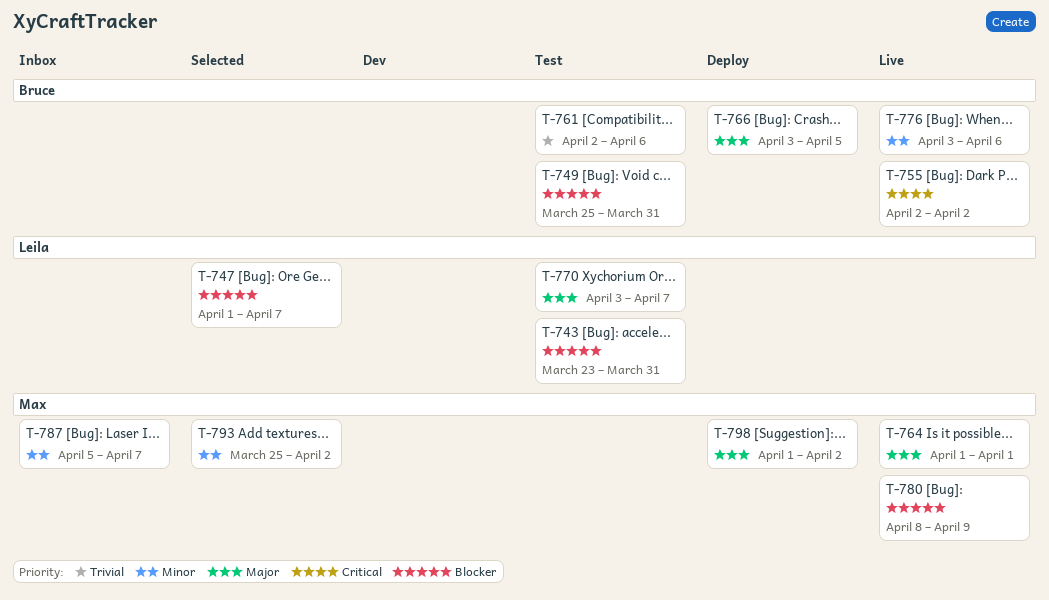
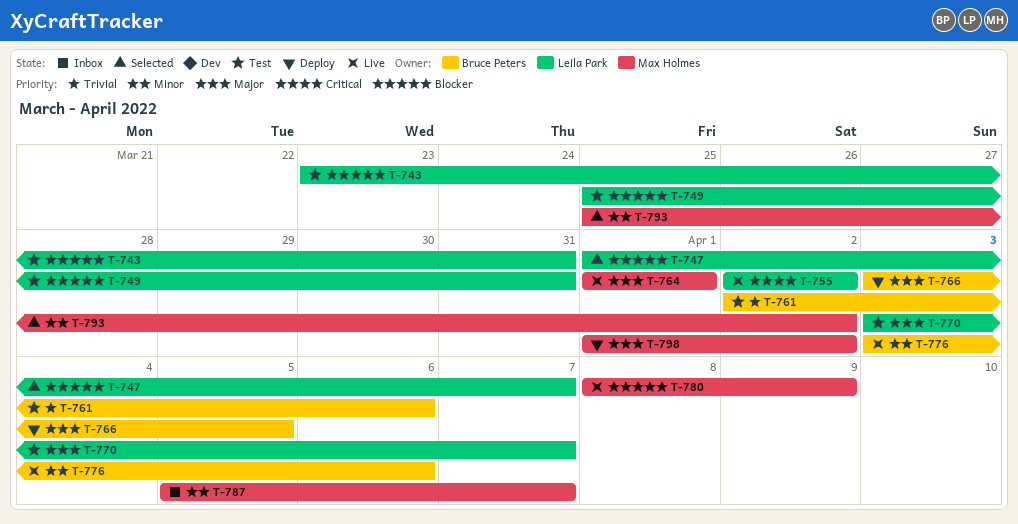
T-749, owner: Bruce Peters -> Leila Park
T-755, owner: Bruce Peters -> Leila Park

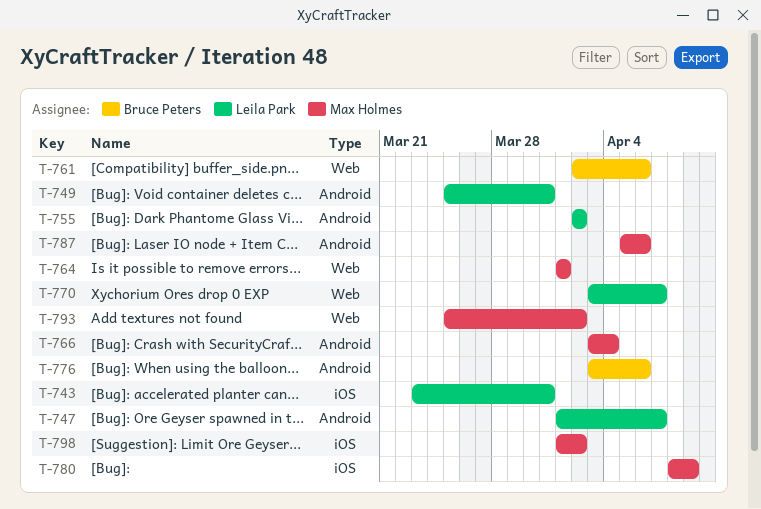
T-766, owner: Bruce Peters -> Max Holmes
T-766, due: Apr 5 -> Apr 4
T-787, due: Apr 7 -> Apr 6

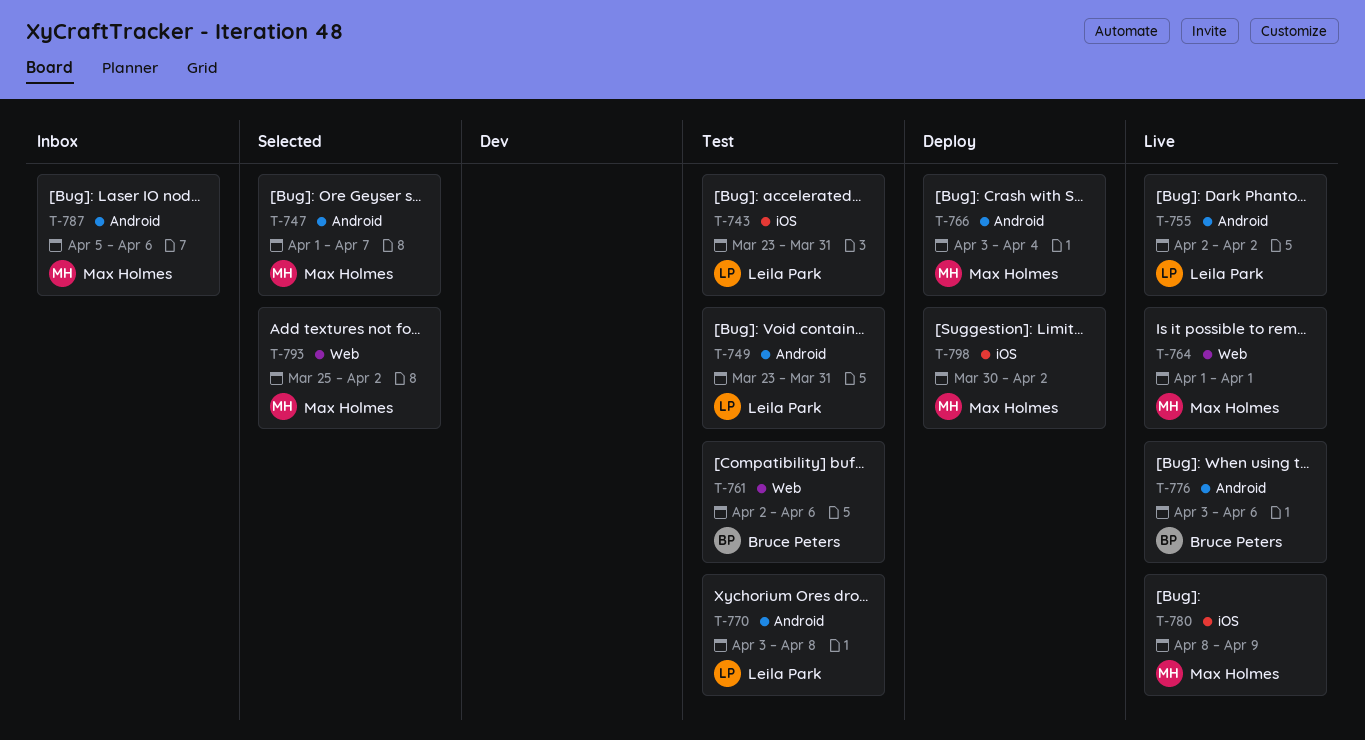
T-747, owner: Leila Park -> Max Holmes
T-749, start: Mar 25 -> Mar 23
T-770, label: Web -> Android
T-770, due: Apr 7 -> Apr 8
T-798, start: Apr 1 -> Mar 30

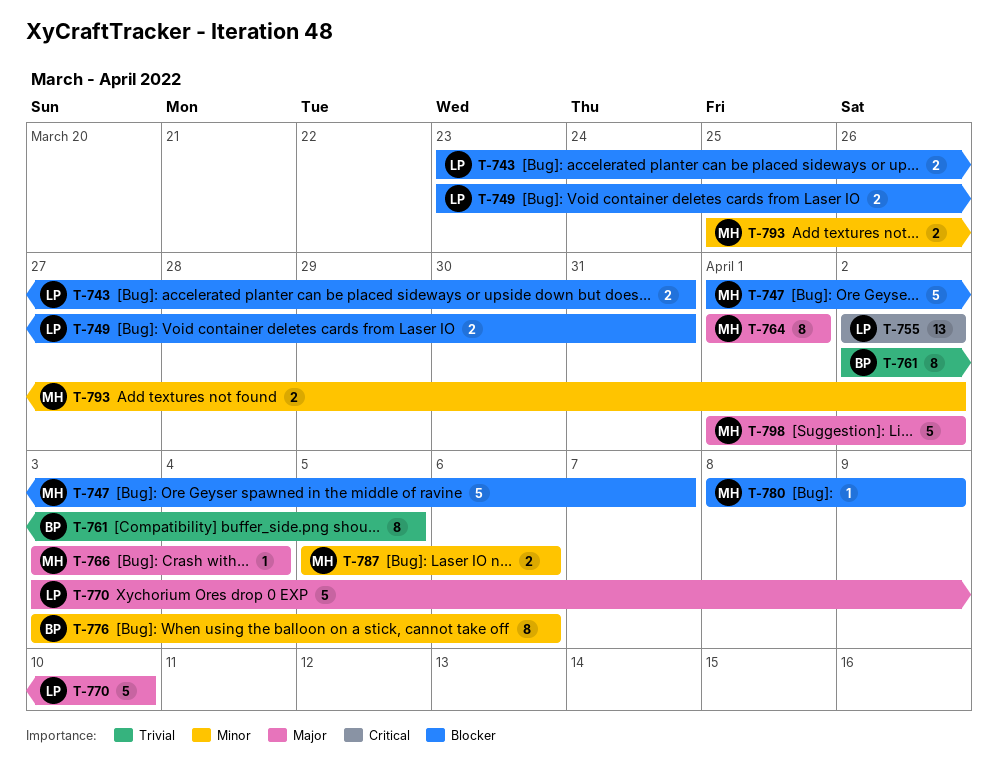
T-761, due: Apr 6 -> Apr 5
T-770, due: Apr 8 -> Apr 10
T-798, start: Mar 30 -> Apr 1

